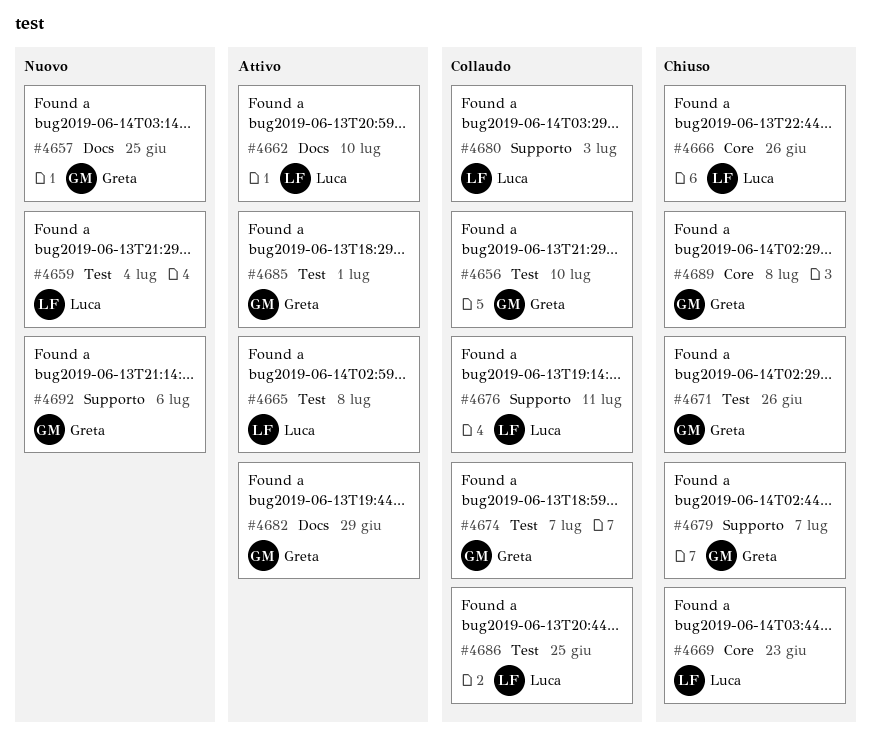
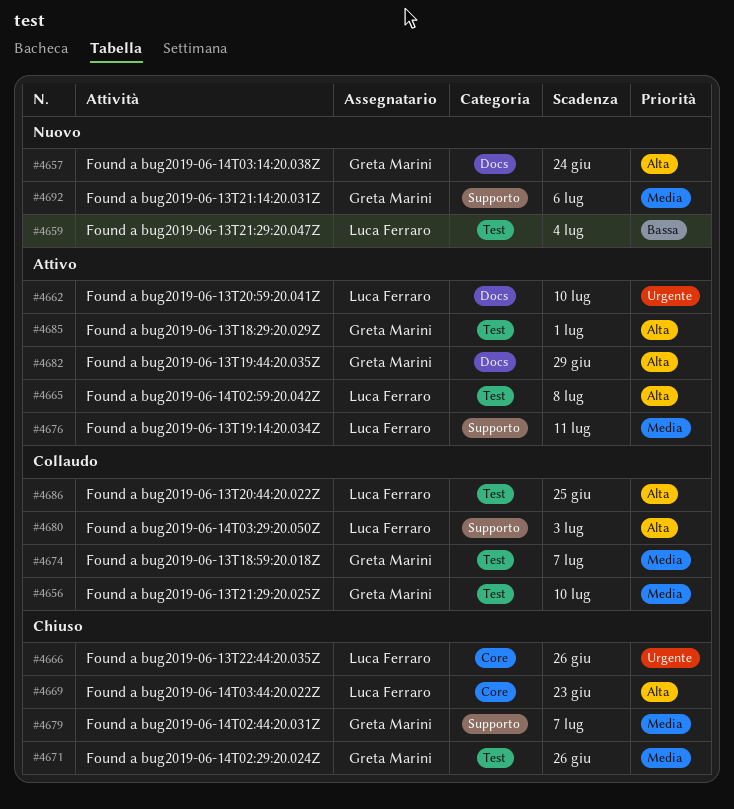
#4657, due: Jun 25 -> Jun 24
#4676, status: Collaudo -> Attivo
#4689: present -> none

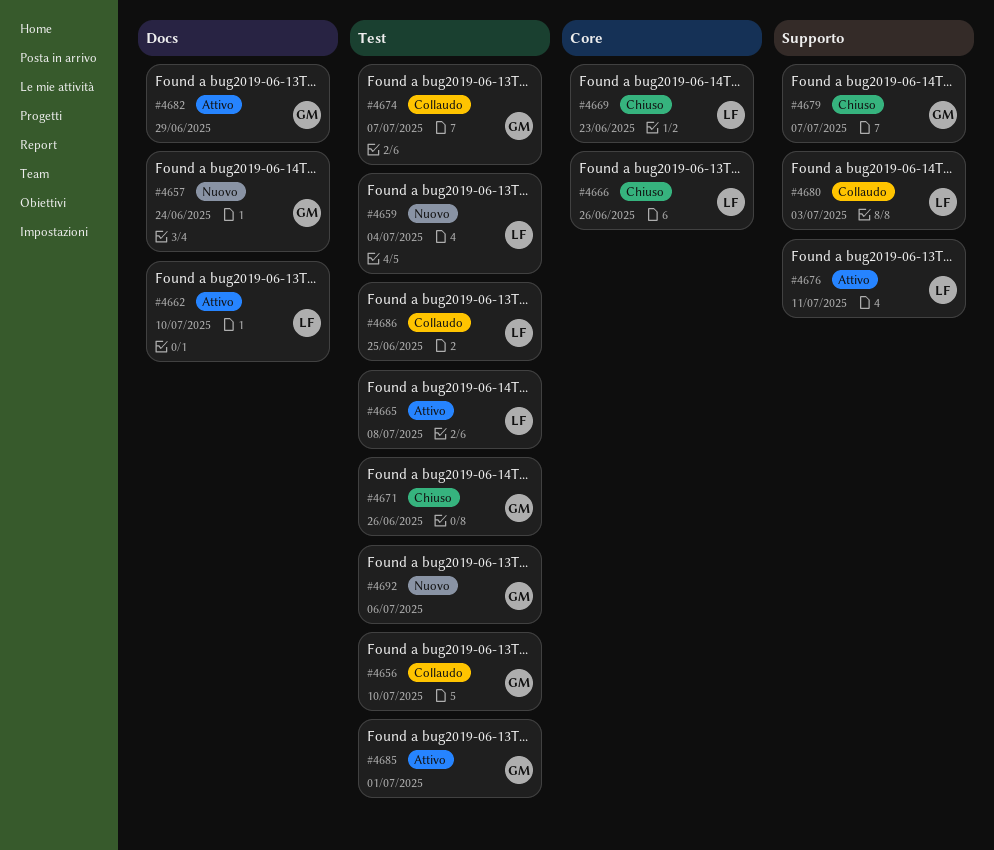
#4692, label: Supporto -> Test

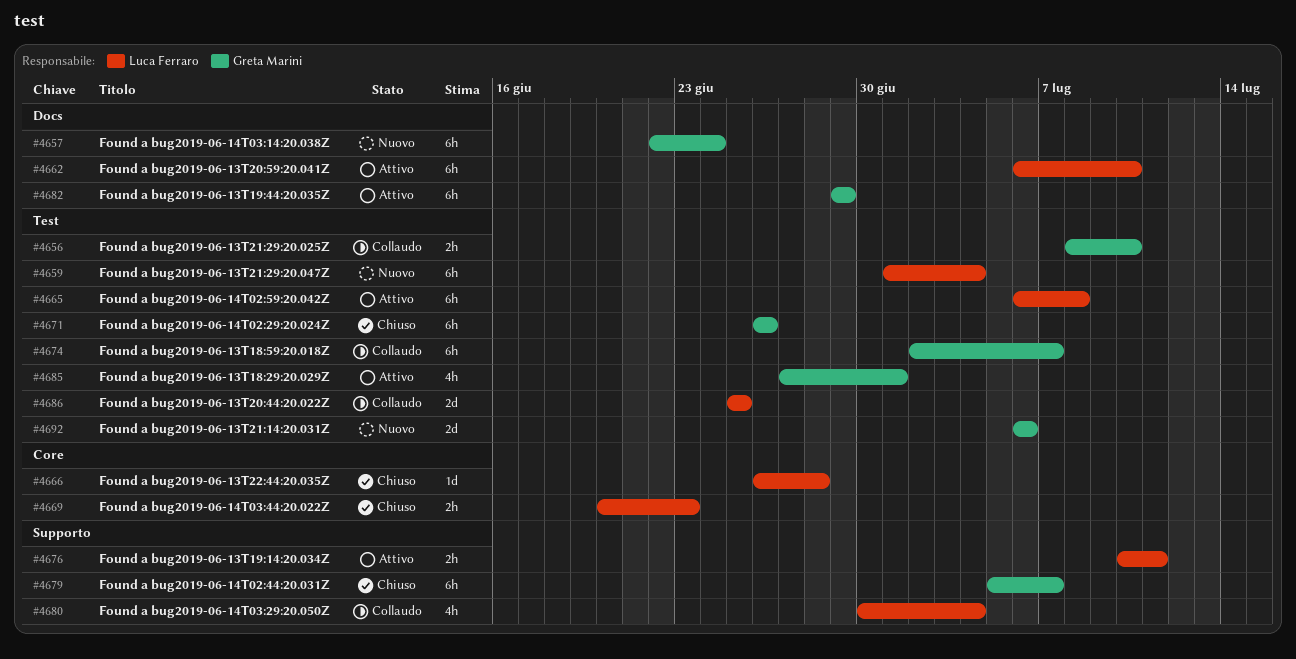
#4666, due: Jun 26 -> Jun 28
#4680, due: Jul 3 -> Jul 4

